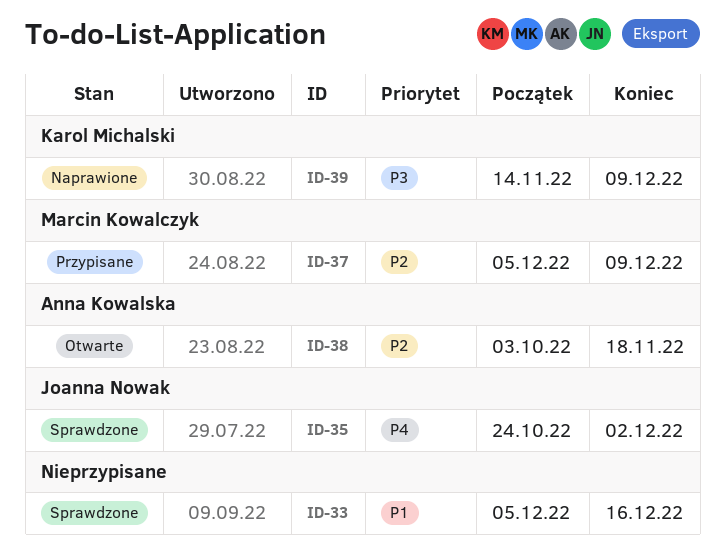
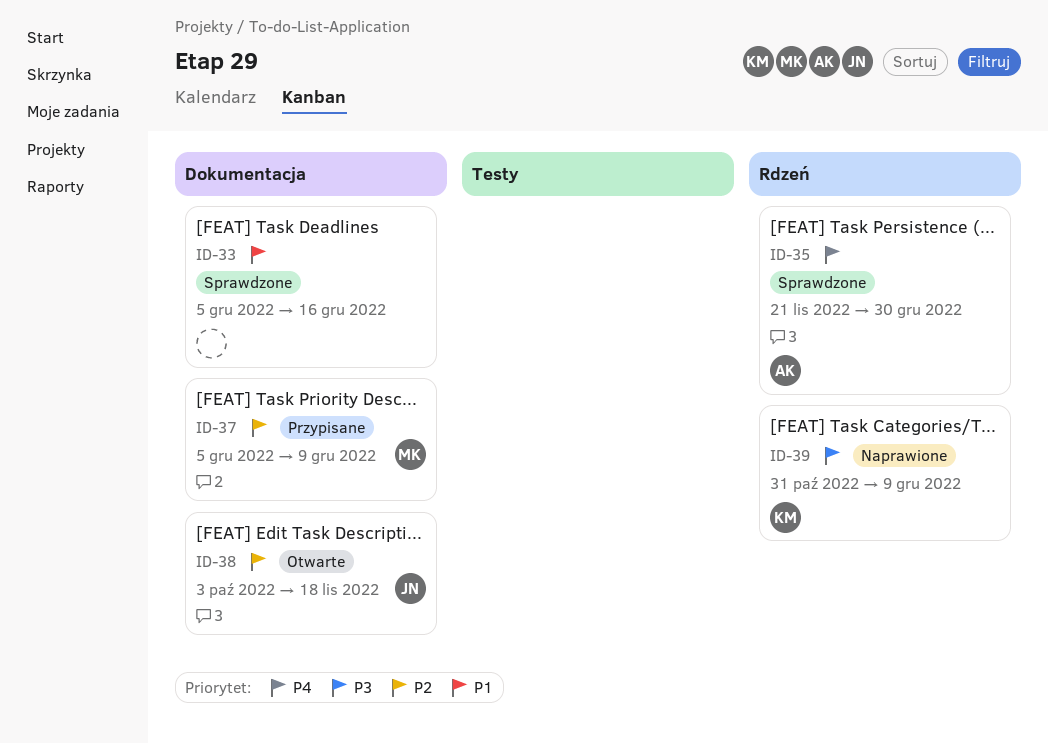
ID-35, owner: Joanna Nowak -> Anna Kowalska
ID-35, start: Oct 24 -> Nov 21
ID-35, due: Dec 2 -> Dec 30
ID-38, owner: Anna Kowalska -> Joanna Nowak
ID-39, start: Nov 14 -> Oct 31

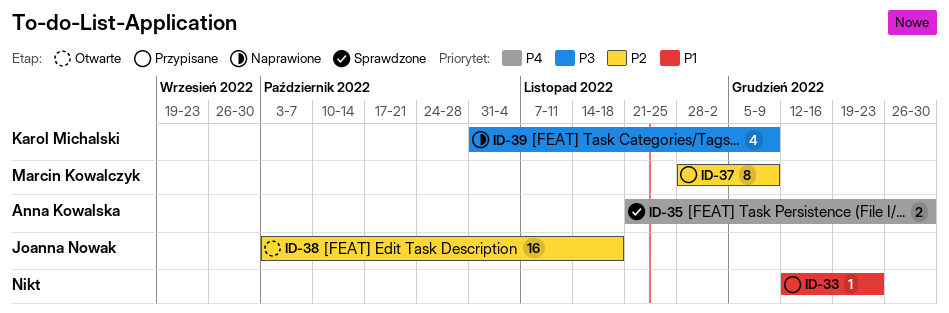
ID-33, status: Sprawdzone -> Przypisane
ID-33, start: Dec 5 -> Dec 12
ID-33, due: Dec 16 -> Dec 23
ID-37, start: Dec 5 -> Nov 28

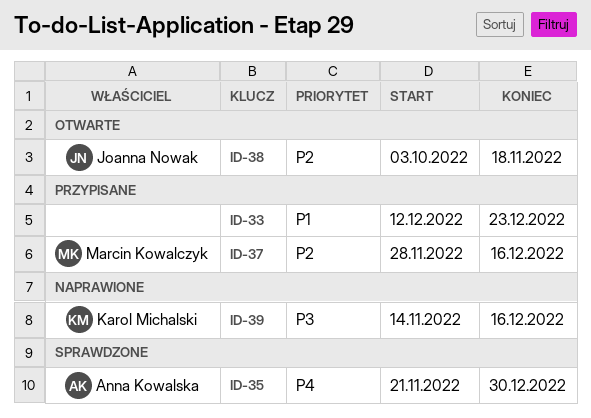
ID-37, due: Dec 9 -> Dec 16
ID-39, start: Oct 31 -> Nov 14
ID-39, due: Dec 9 -> Dec 16

